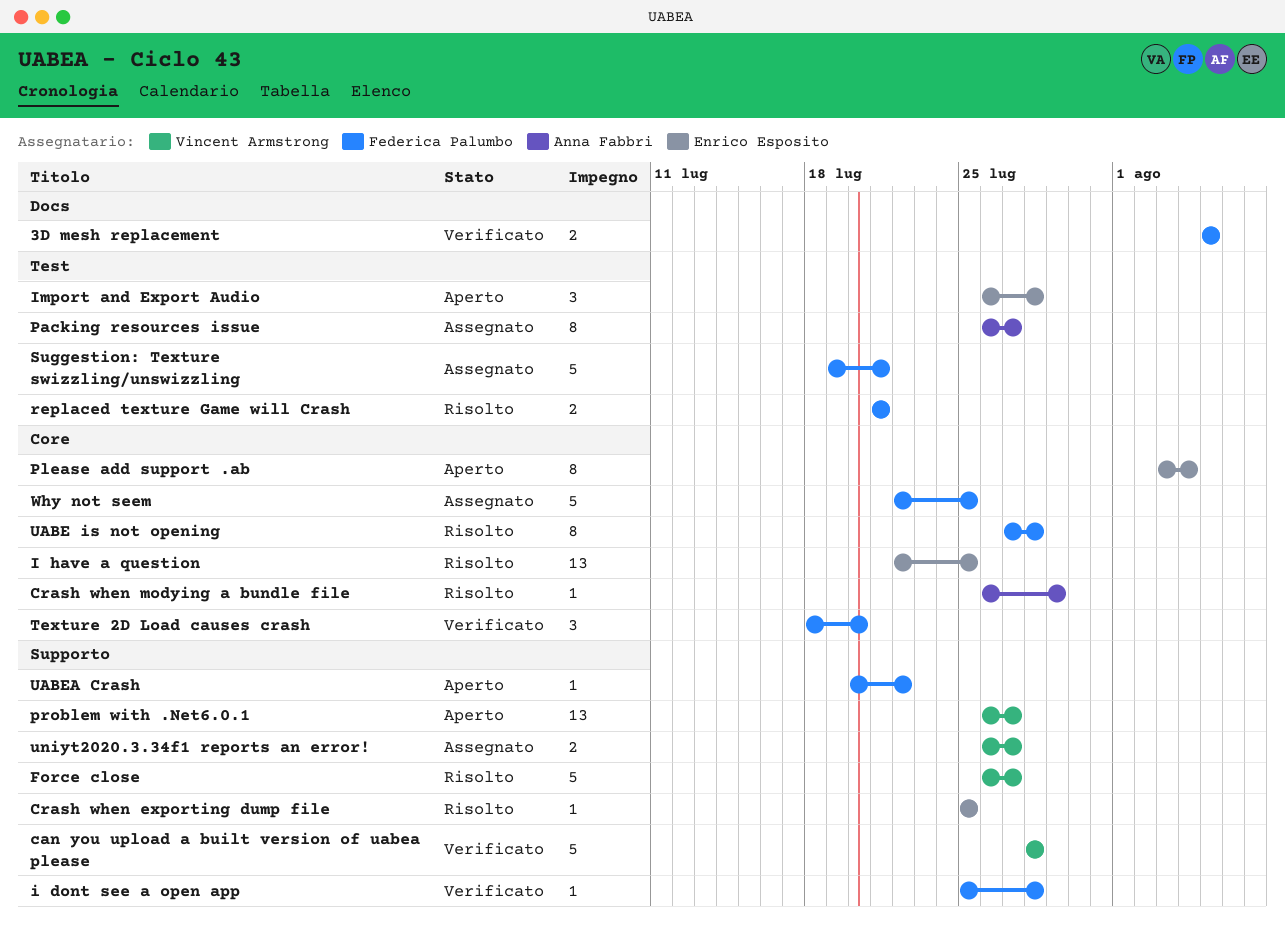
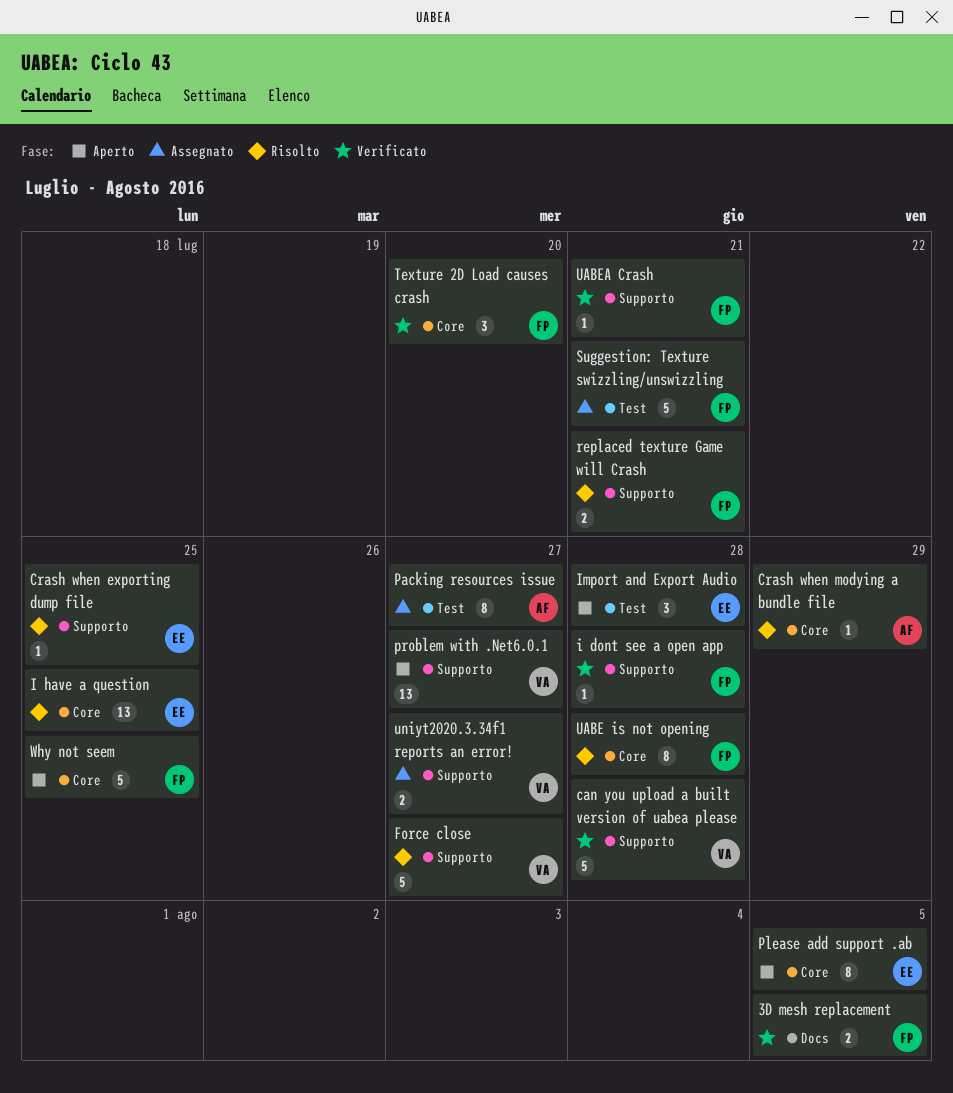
Please add support .ab, due: Aug 4 -> Aug 5
replaced texture Game will Crash, label: Test -> Supporto
UABEA Crash, status: Aperto -> Verificato
UABEA Crash, due: Jul 22 -> Jul 21
Why not seem, status: Assegnato -> Aperto

